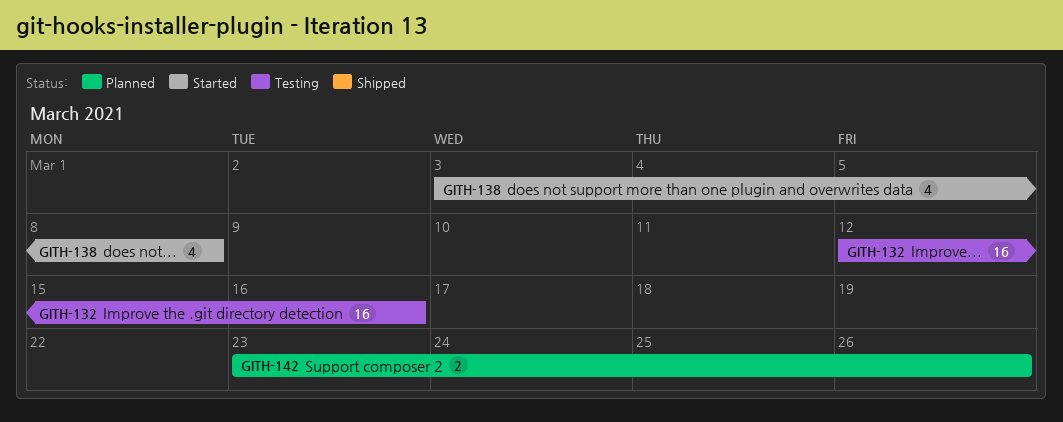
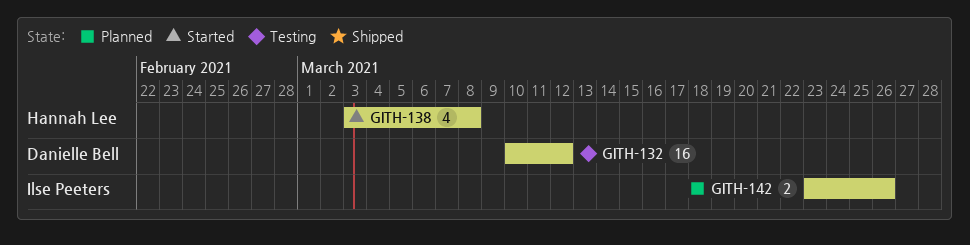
GITH-132, start: Mar 12 -> Mar 10
GITH-132, due: Mar 16 -> Mar 12

